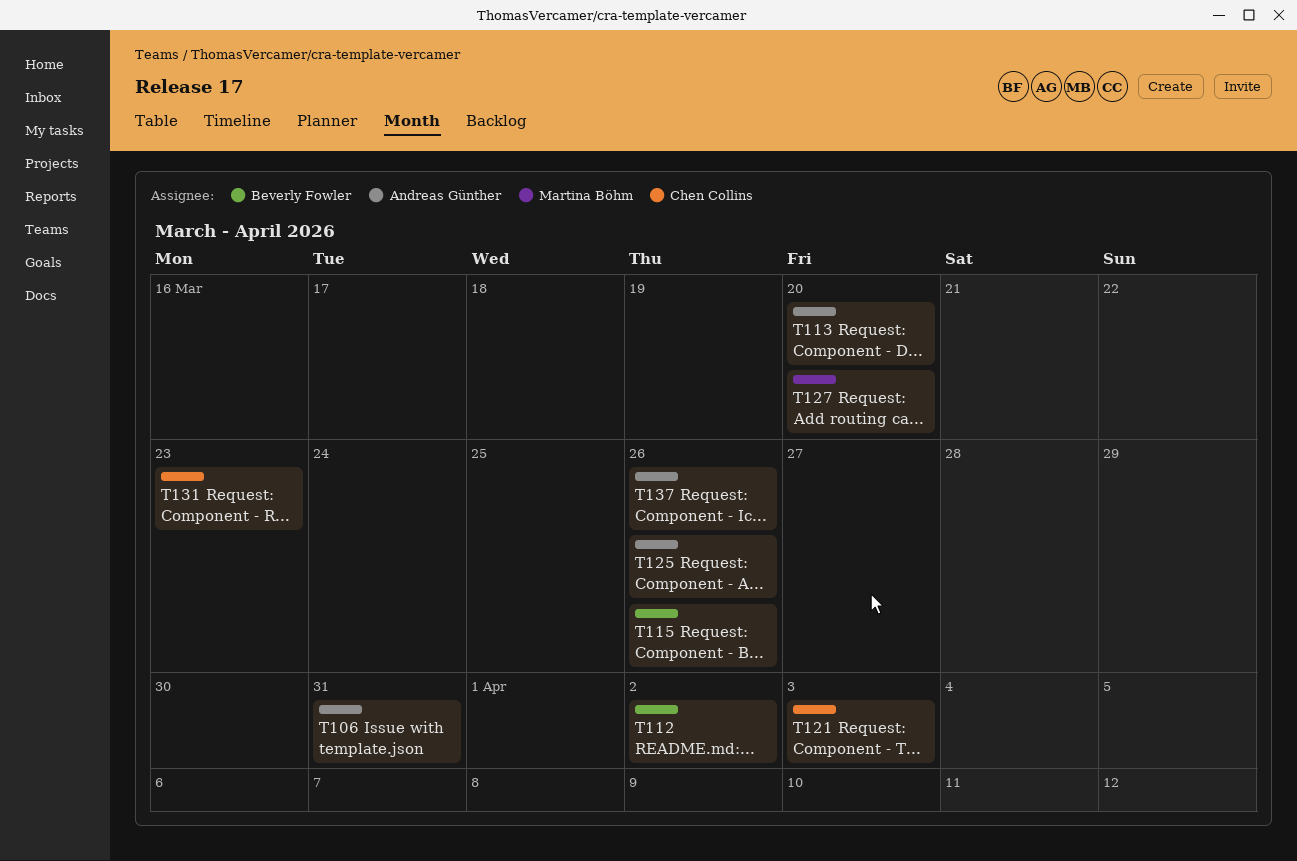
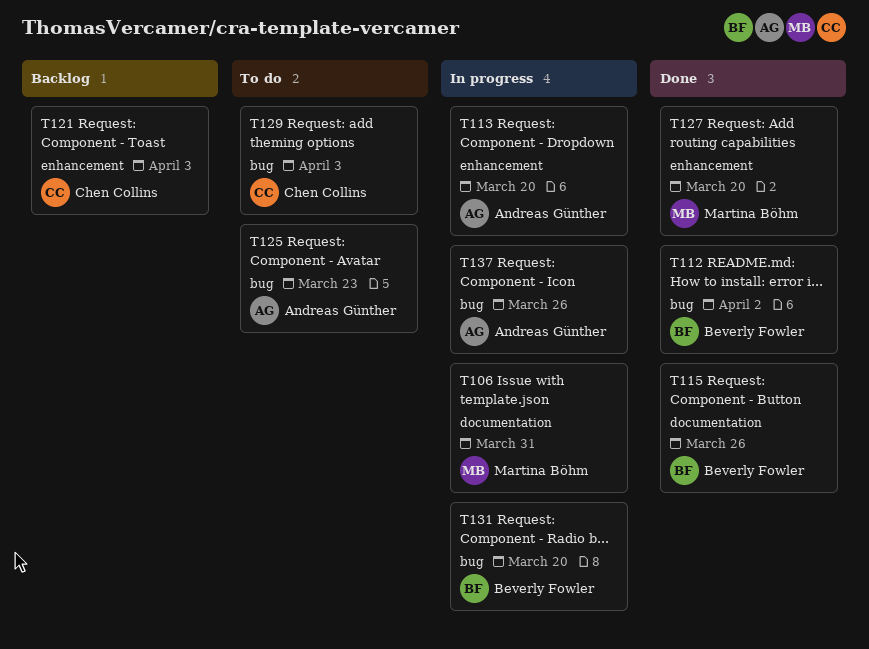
T106, owner: Andreas Günther -> Martina Böhm
T125, due: Mar 26 -> Mar 23
T129: none -> present
T131, owner: Chen Collins -> Beverly Fowler
T131, due: Mar 23 -> Mar 20

